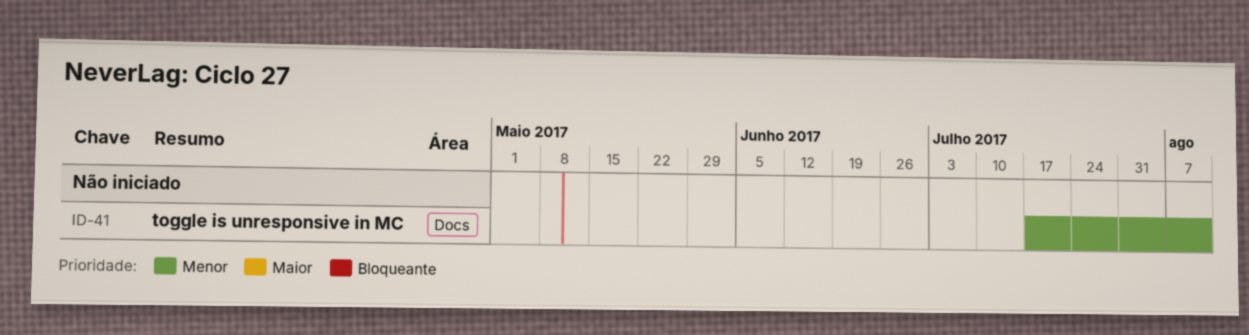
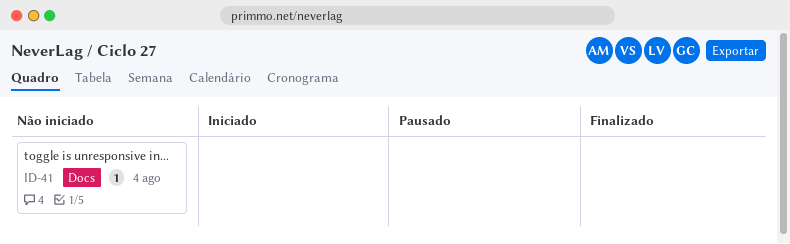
ID-41, due: Aug 11 -> Aug 4

